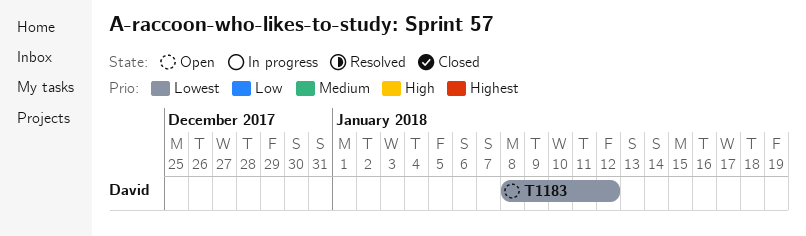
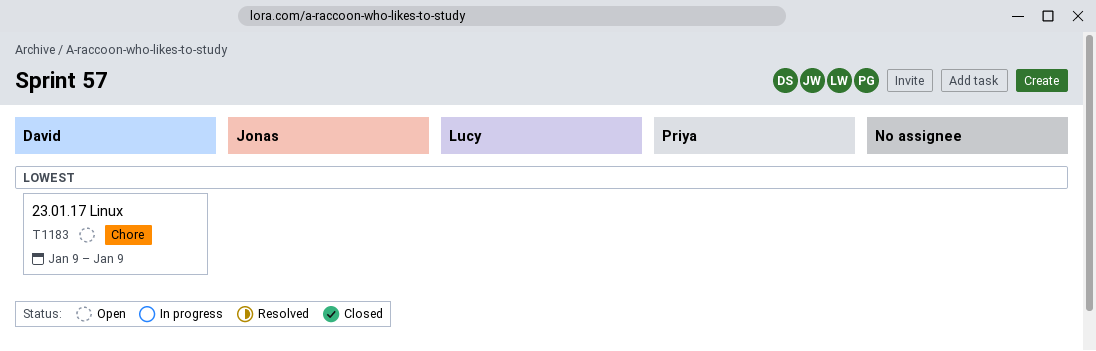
T1183, start: Jan 8 -> Jan 9
T1183, due: Jan 12 -> Jan 9

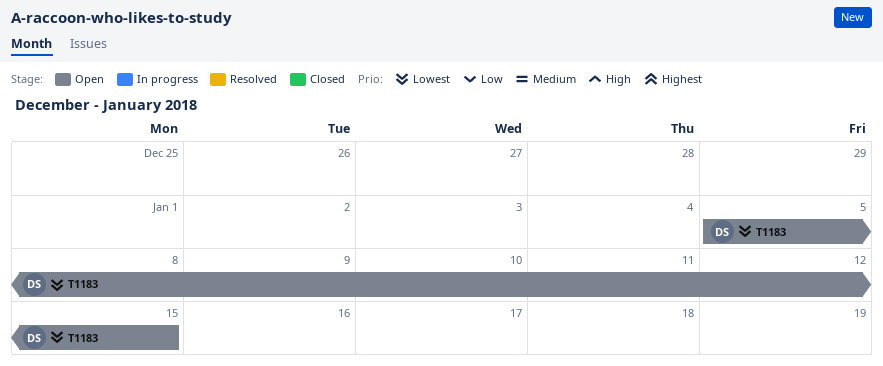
T1183, start: Jan 9 -> Jan 5
T1183, due: Jan 9 -> Jan 15

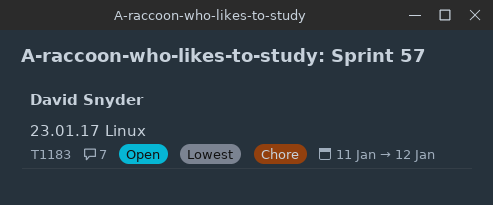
T1183, start: Jan 5 -> Jan 11
T1183, due: Jan 15 -> Jan 12

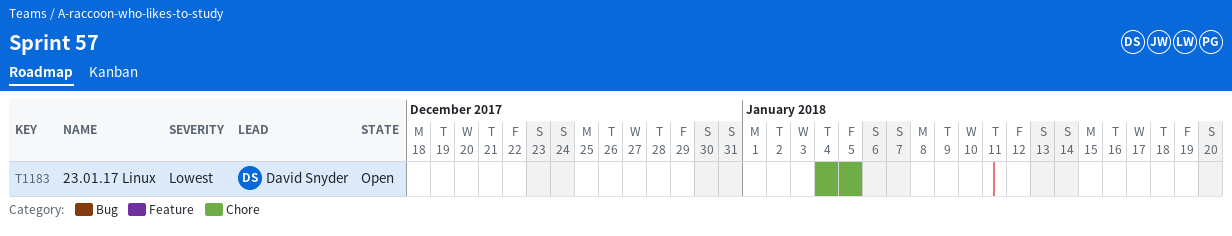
T1183, start: Jan 11 -> Jan 4
T1183, due: Jan 12 -> Jan 5

